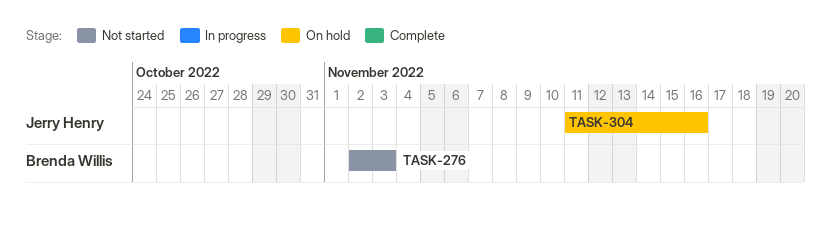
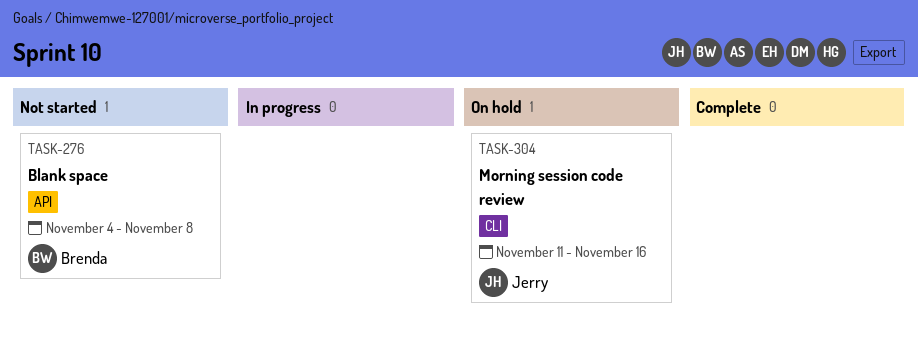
TASK-276, start: Nov 2 -> Nov 4
TASK-276, due: Nov 3 -> Nov 8

